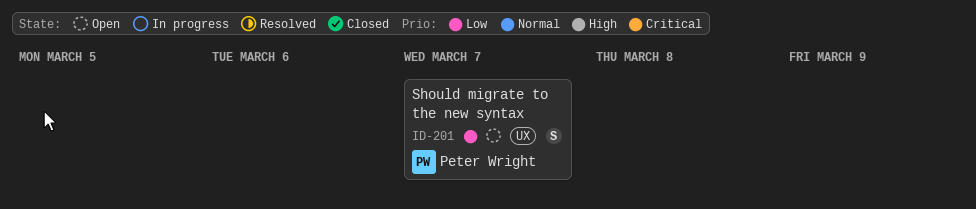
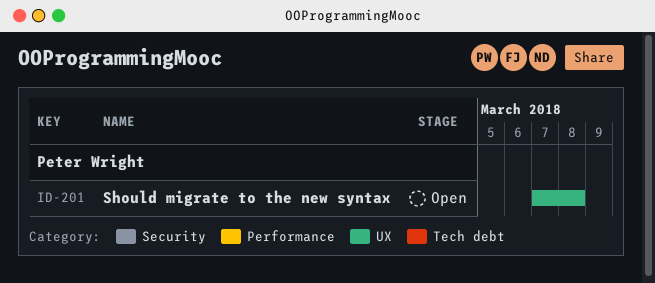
ID-201, due: Mar 7 -> Mar 8

